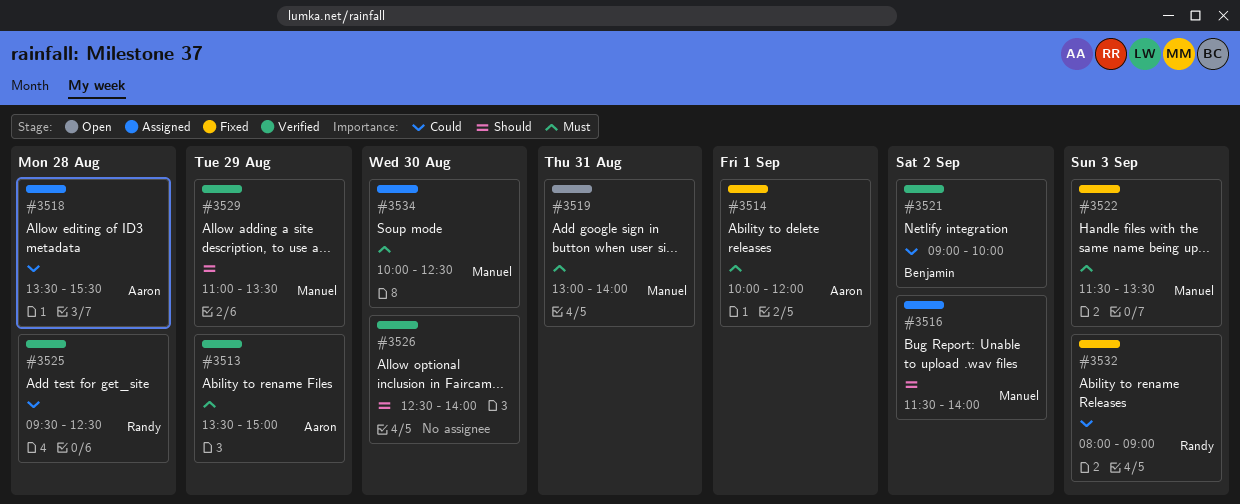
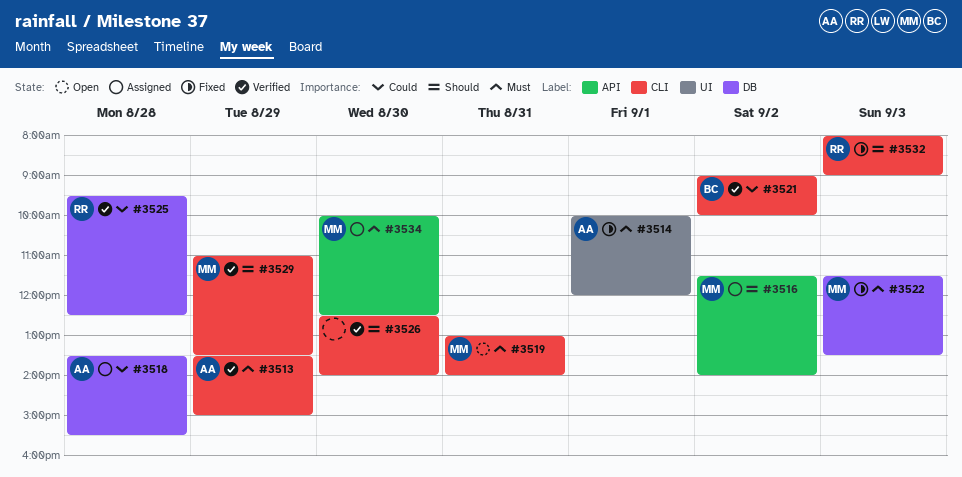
#3532, priority: Could -> Should

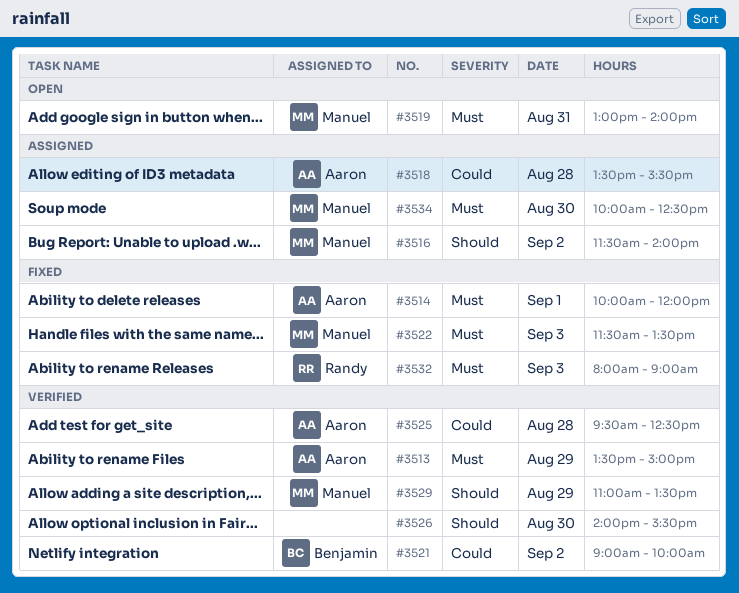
#3525, owner: Randy -> Aaron
#3526, begins: 12:30 -> 14:00
#3526, ends: 14:00 -> 15:30
#3532, priority: Should -> Must

